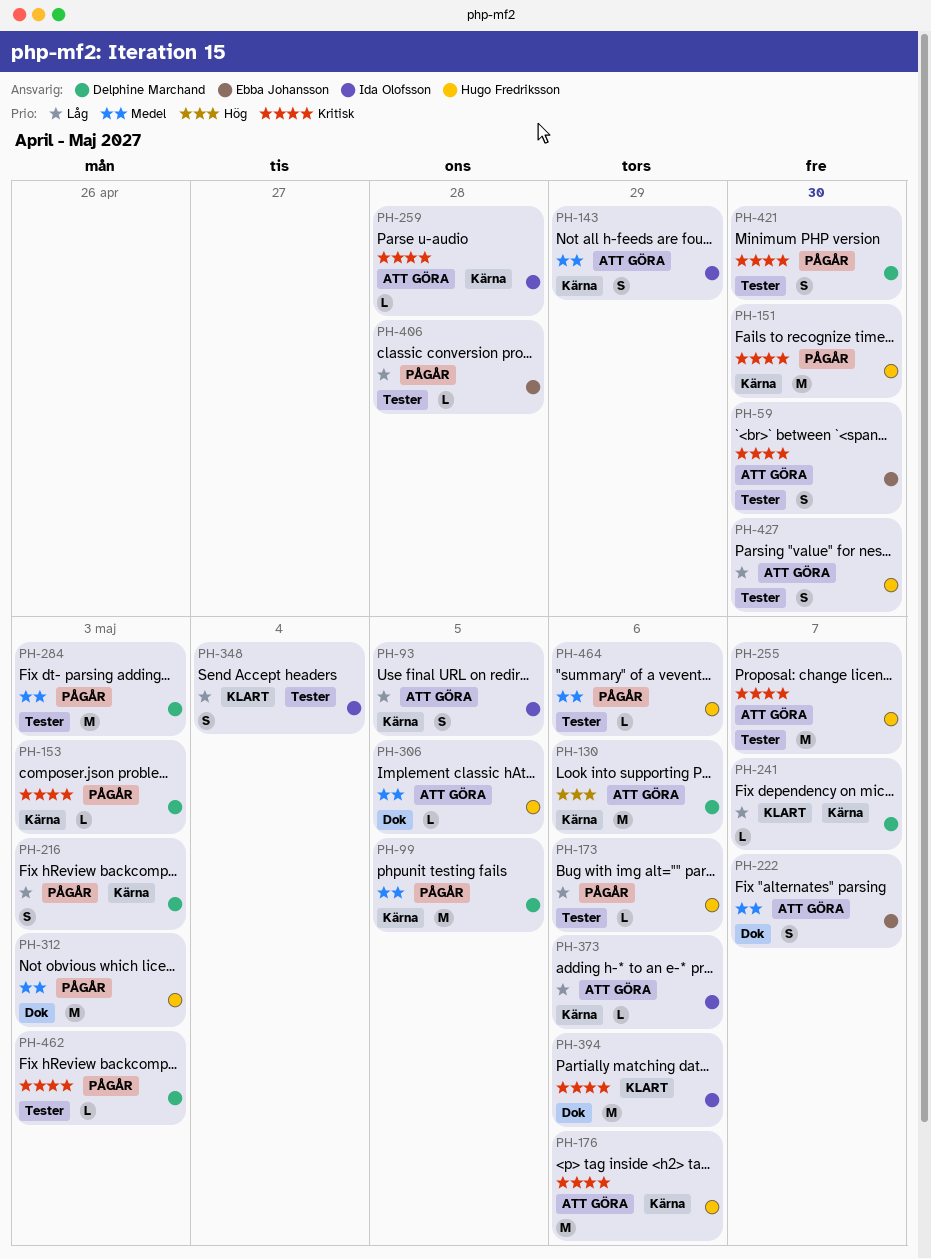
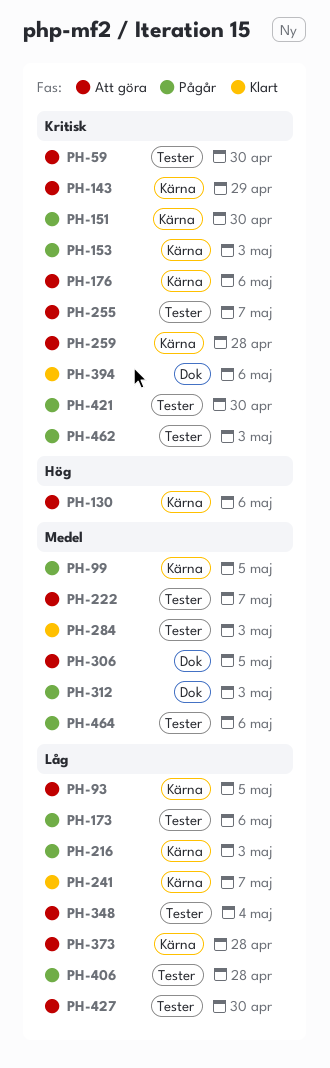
PH-143, priority: Medel -> Kritisk
PH-222, label: Dok -> Tester
PH-284, status: Pågår -> Klart
PH-348, status: Klart -> Att göra
PH-373, due: May 6 -> Apr 28

